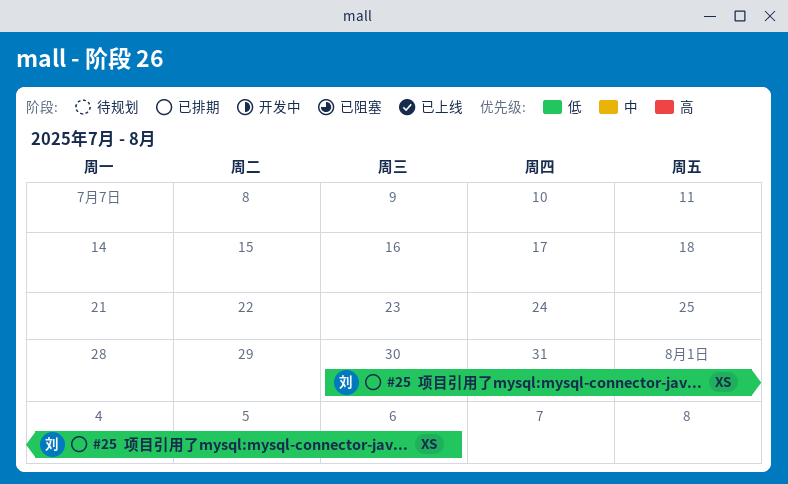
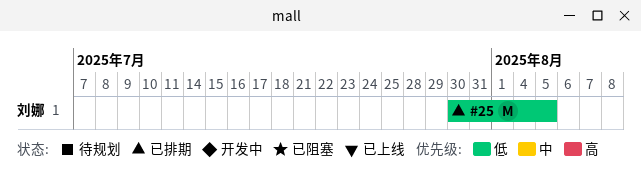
#25, estimate: XS -> M
#25, due: Aug 6 -> Aug 5

